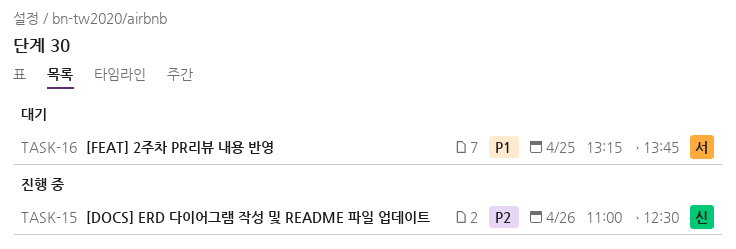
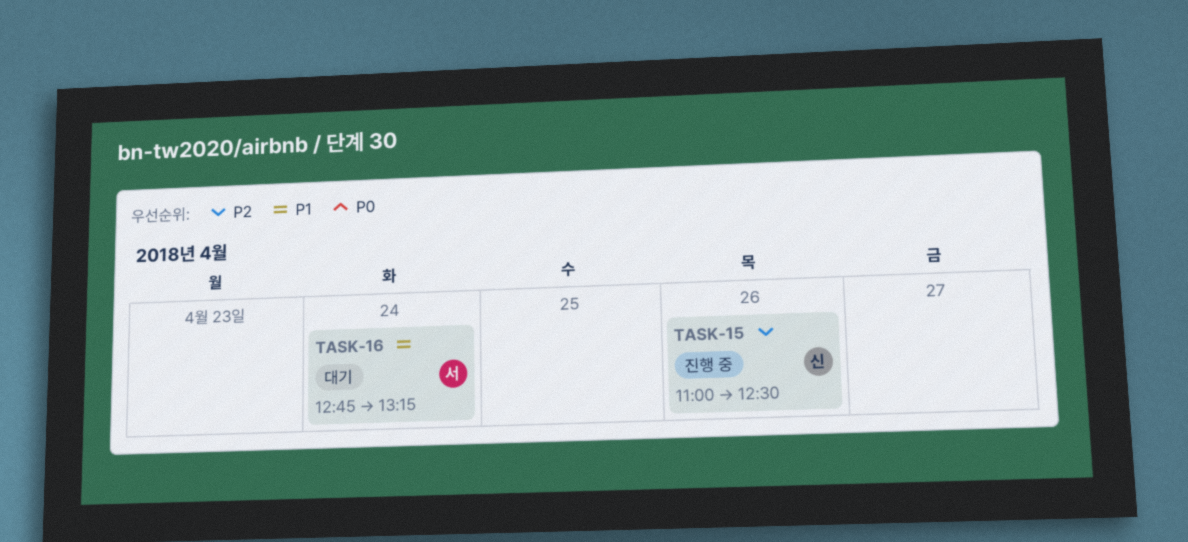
TASK-16, day: Apr 25 -> Apr 24
TASK-16, begins: 13:15 -> 12:45
TASK-16, ends: 13:45 -> 13:15

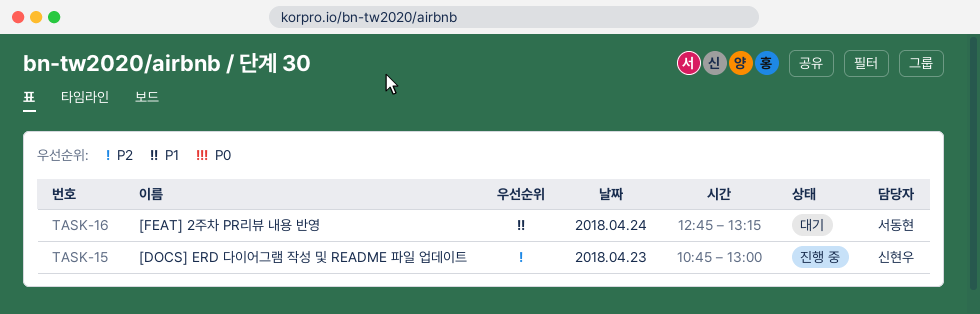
TASK-15, day: Apr 26 -> Apr 23
TASK-15, begins: 11:00 -> 10:45
TASK-15, ends: 12:30 -> 13:00

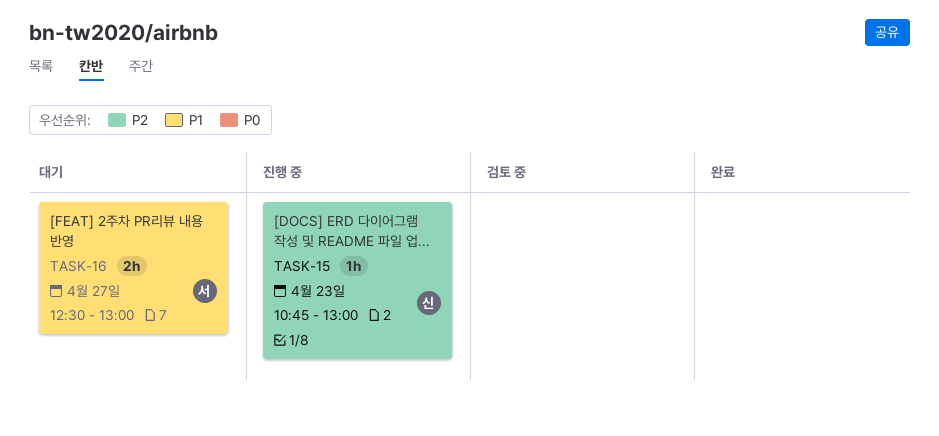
TASK-16, day: Apr 24 -> Apr 27
TASK-16, begins: 12:45 -> 12:30
TASK-16, ends: 13:15 -> 13:00

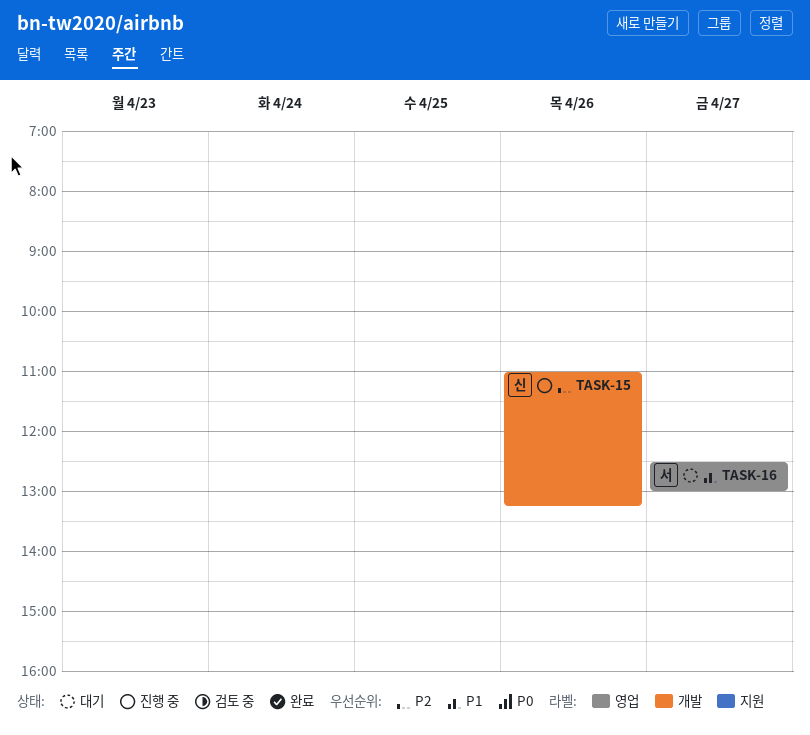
TASK-15, day: Apr 23 -> Apr 26
TASK-15, begins: 10:45 -> 11:00
TASK-15, ends: 13:00 -> 13:15

